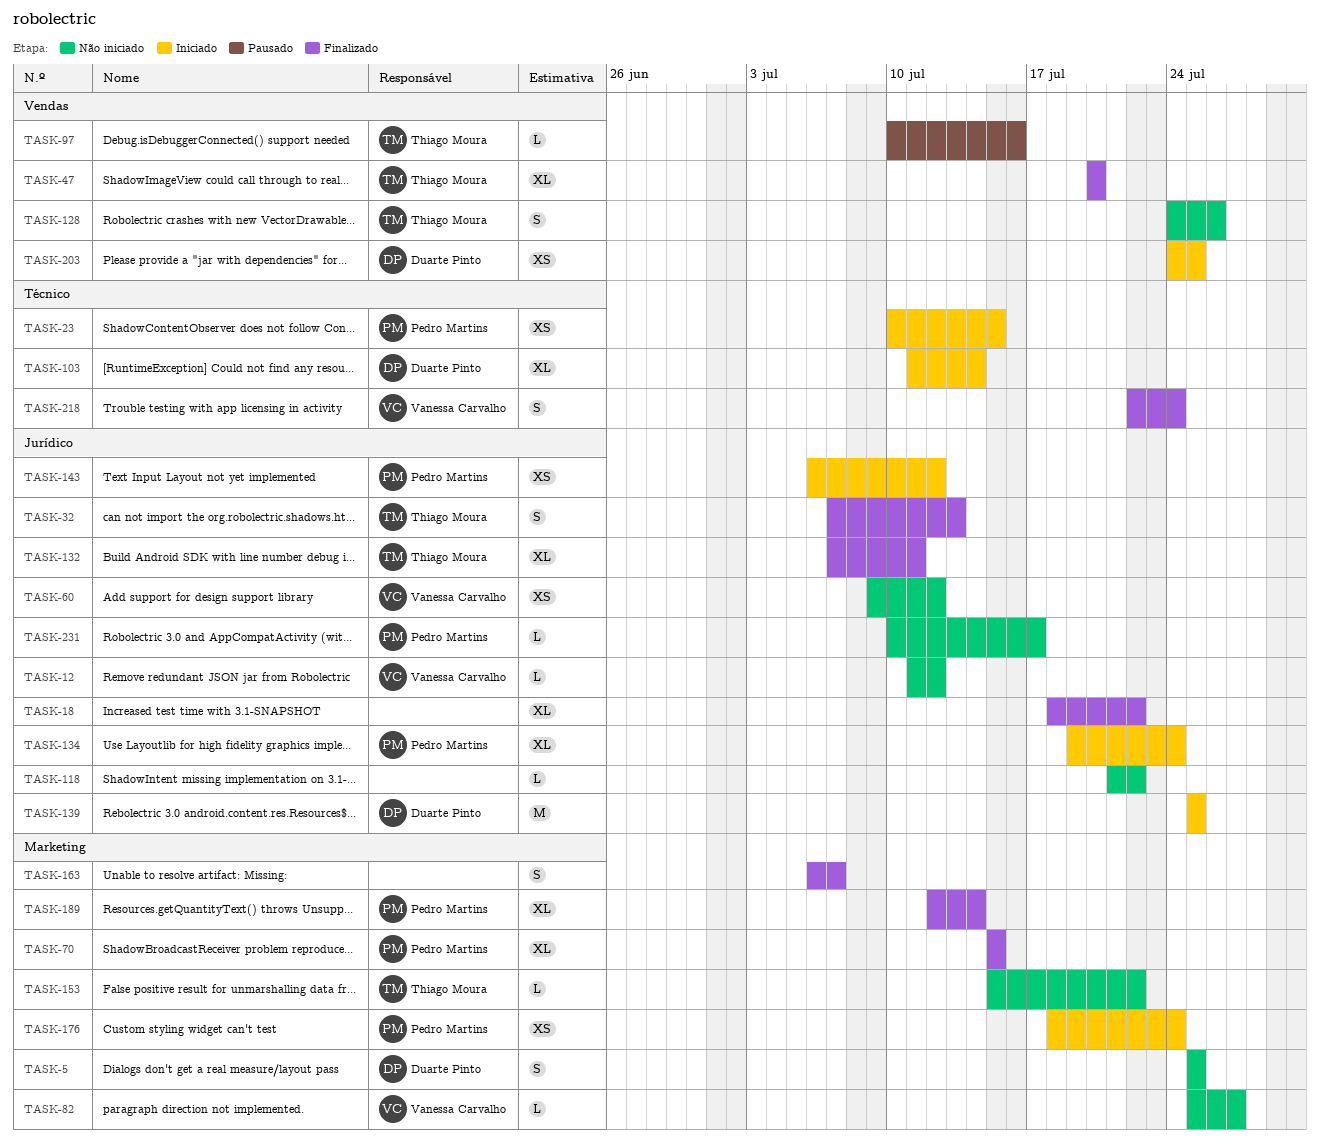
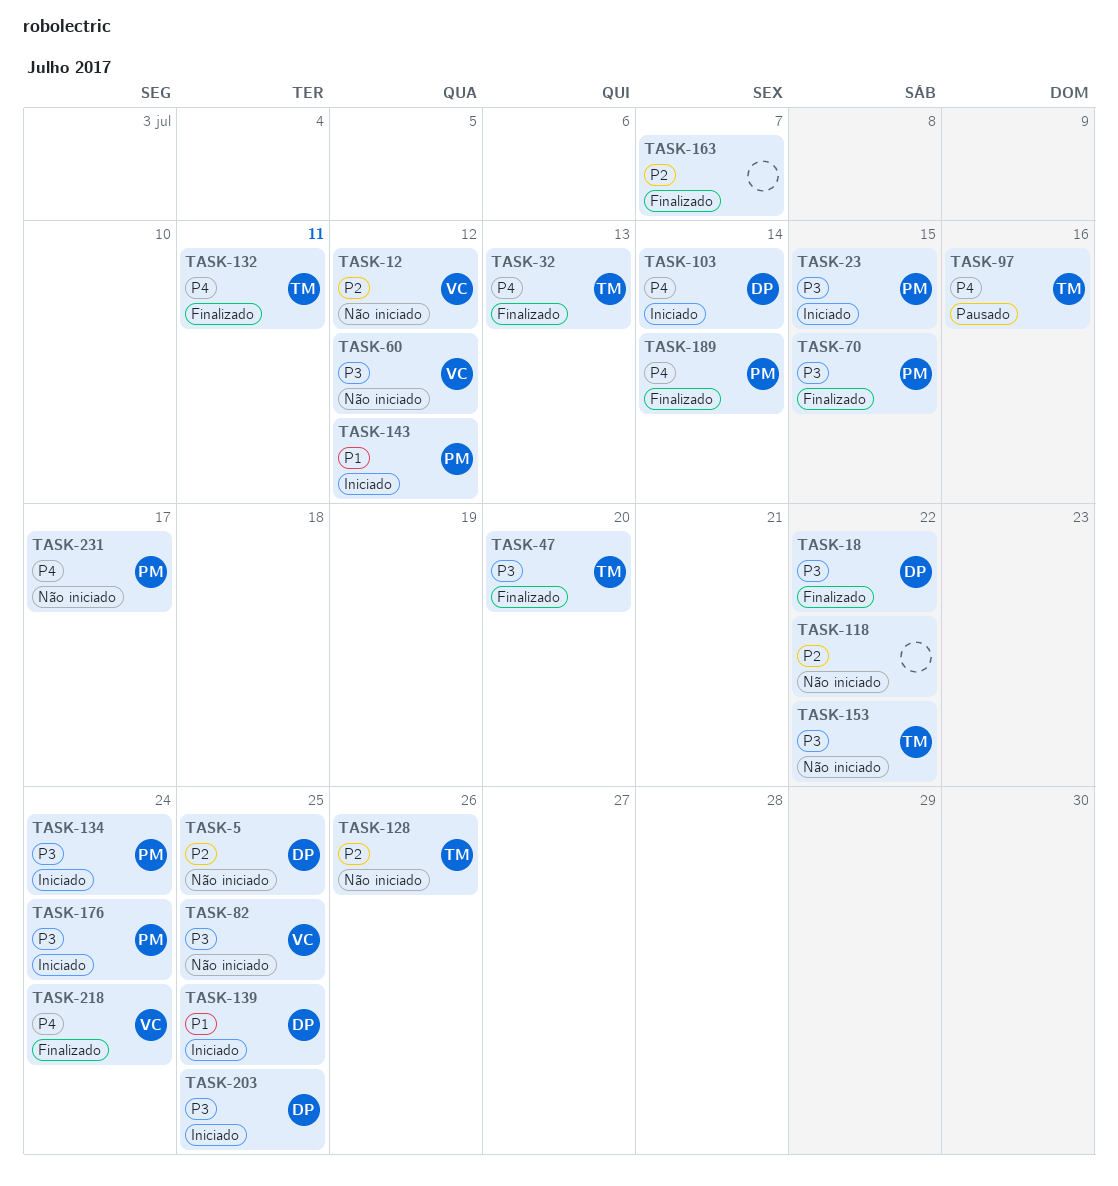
TASK-18, owner: none -> Duarte Pinto
TASK-82, due: Jul 27 -> Jul 25

